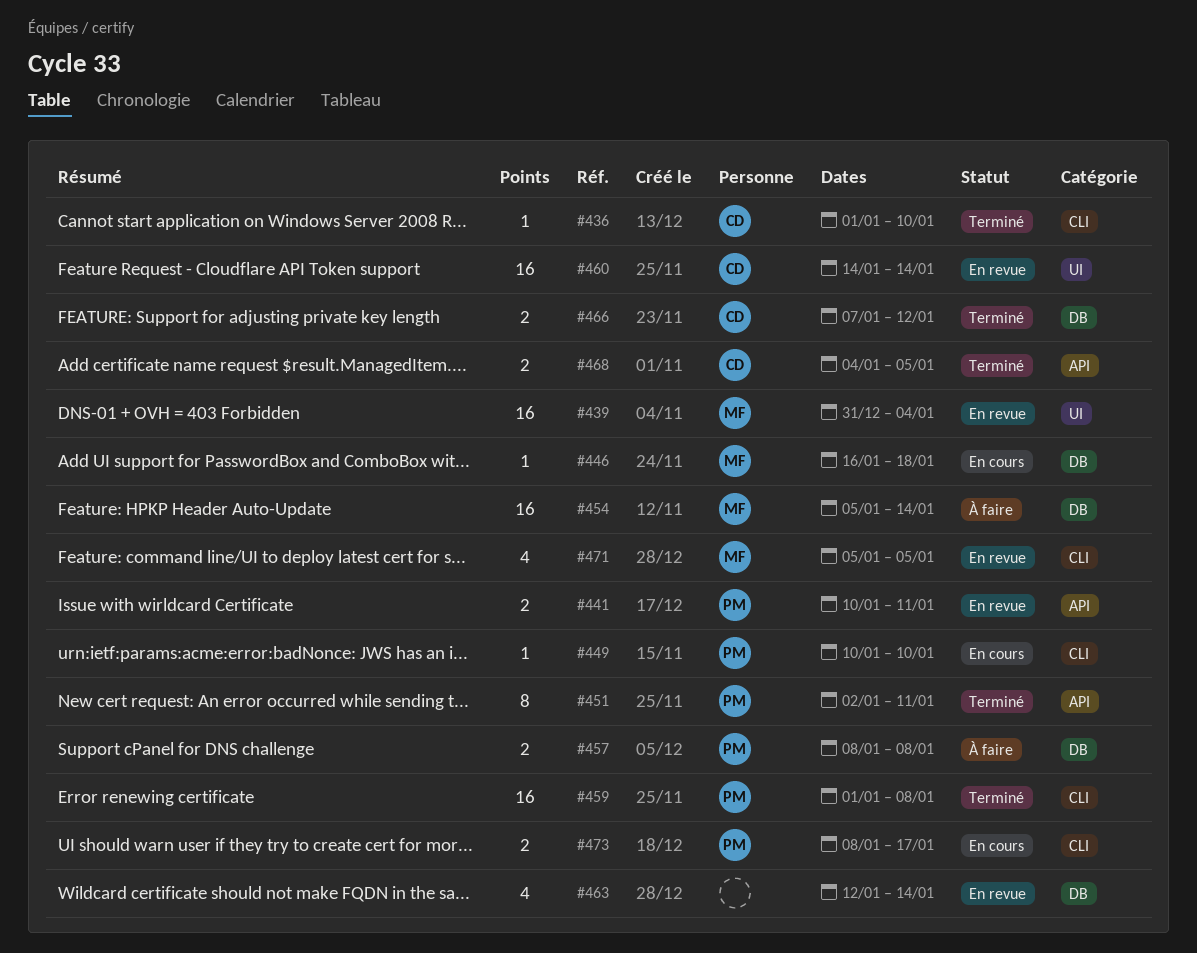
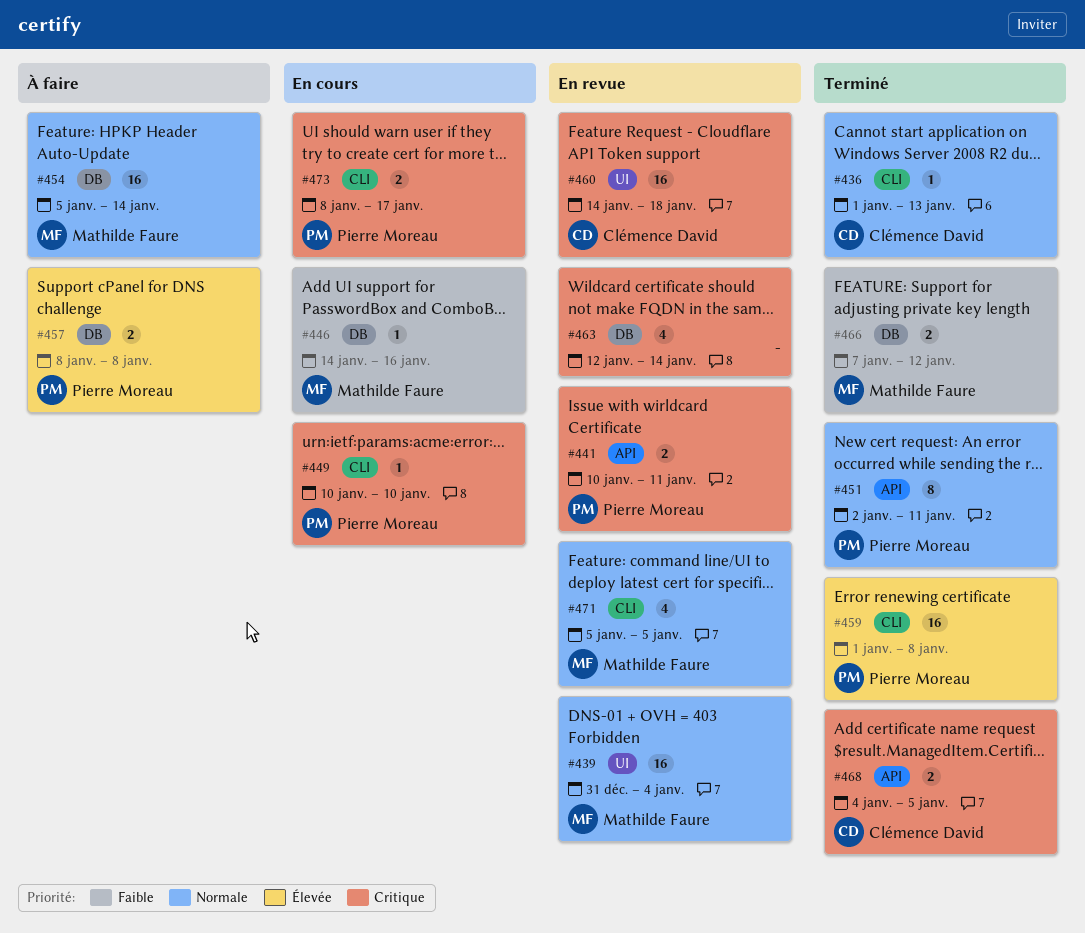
#436, due: Jan 10 -> Jan 13
#446, start: Jan 16 -> Jan 14
#446, due: Jan 18 -> Jan 16
#460, due: Jan 14 -> Jan 18
#466, owner: Clémence David -> Mathilde Faure

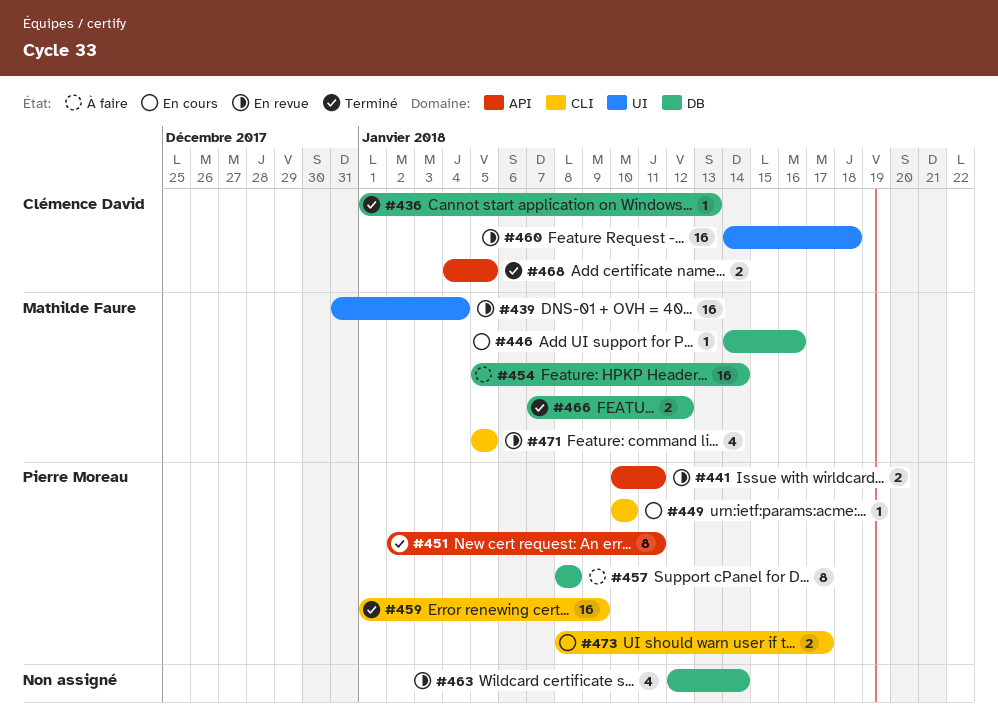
#436, label: CLI -> DB
#457, estimate: 2 -> 8
#459, due: Jan 8 -> Jan 9

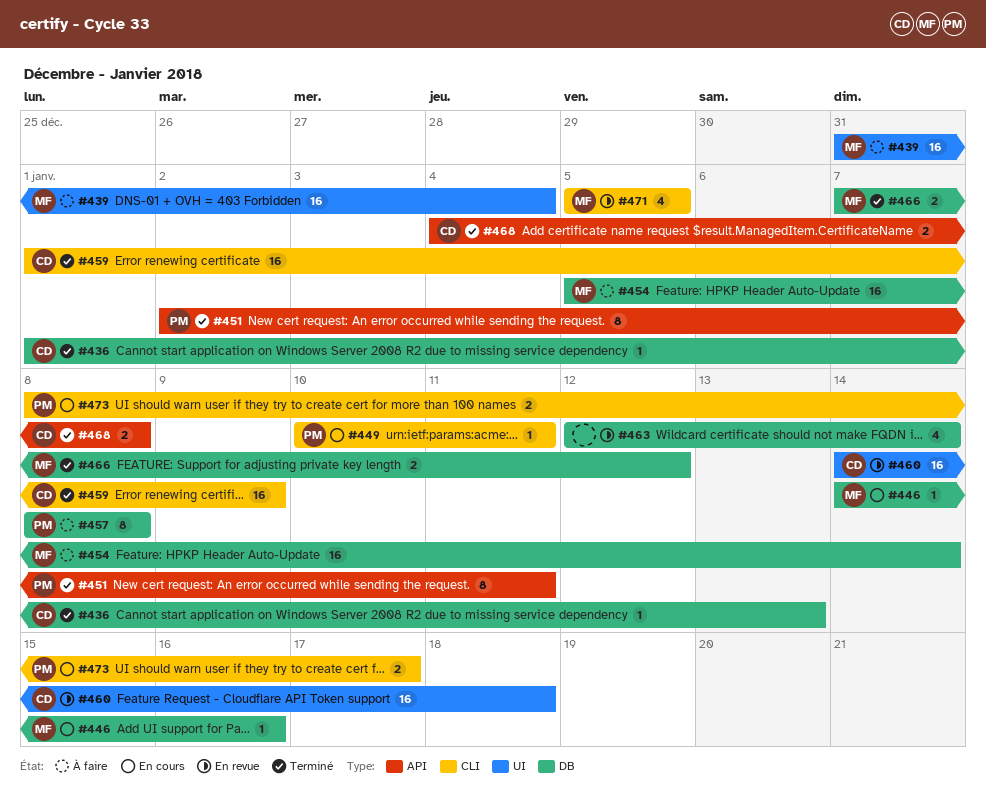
#439, status: En revue -> À faire
#441: present -> none
#449, due: Jan 10 -> Jan 11
#459, owner: Pierre Moreau -> Clémence David
#468, due: Jan 5 -> Jan 8

